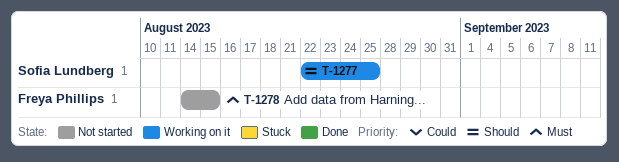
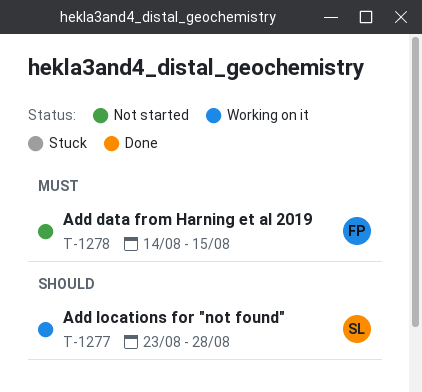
T-1277, start: Aug 22 -> Aug 23
T-1277, due: Aug 25 -> Aug 28

